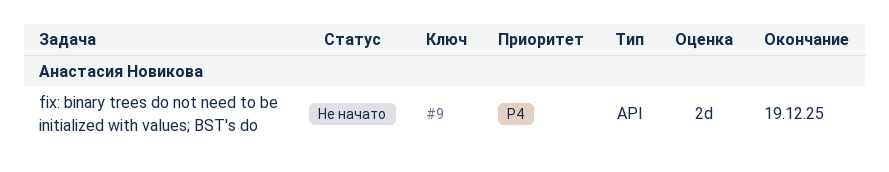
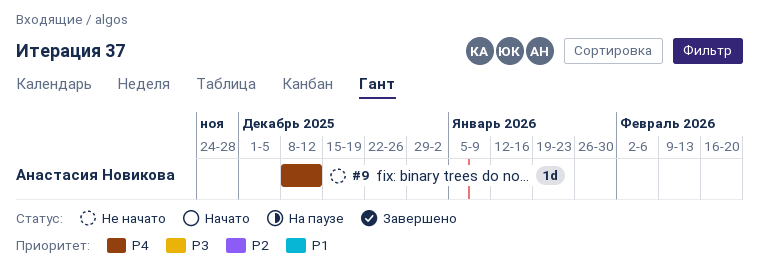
#9, estimate: 2d -> 1d
#9, due: Dec 19 -> Dec 12

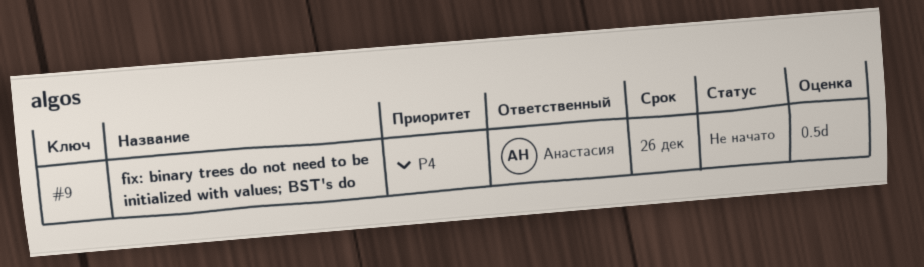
#9, estimate: 1d -> 0.5d
#9, due: Dec 12 -> Dec 26

